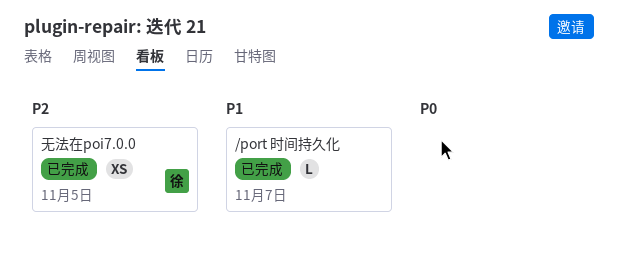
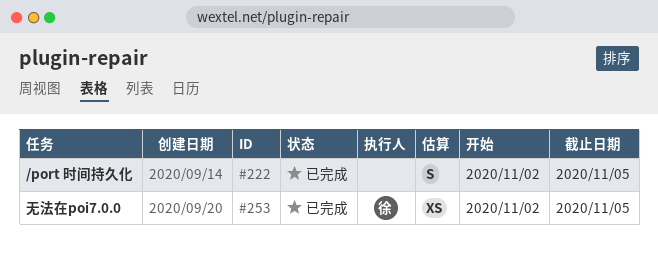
/port 时间持久化, estimate: L -> S
/port 时间持久化, due: Nov 7 -> Nov 5

